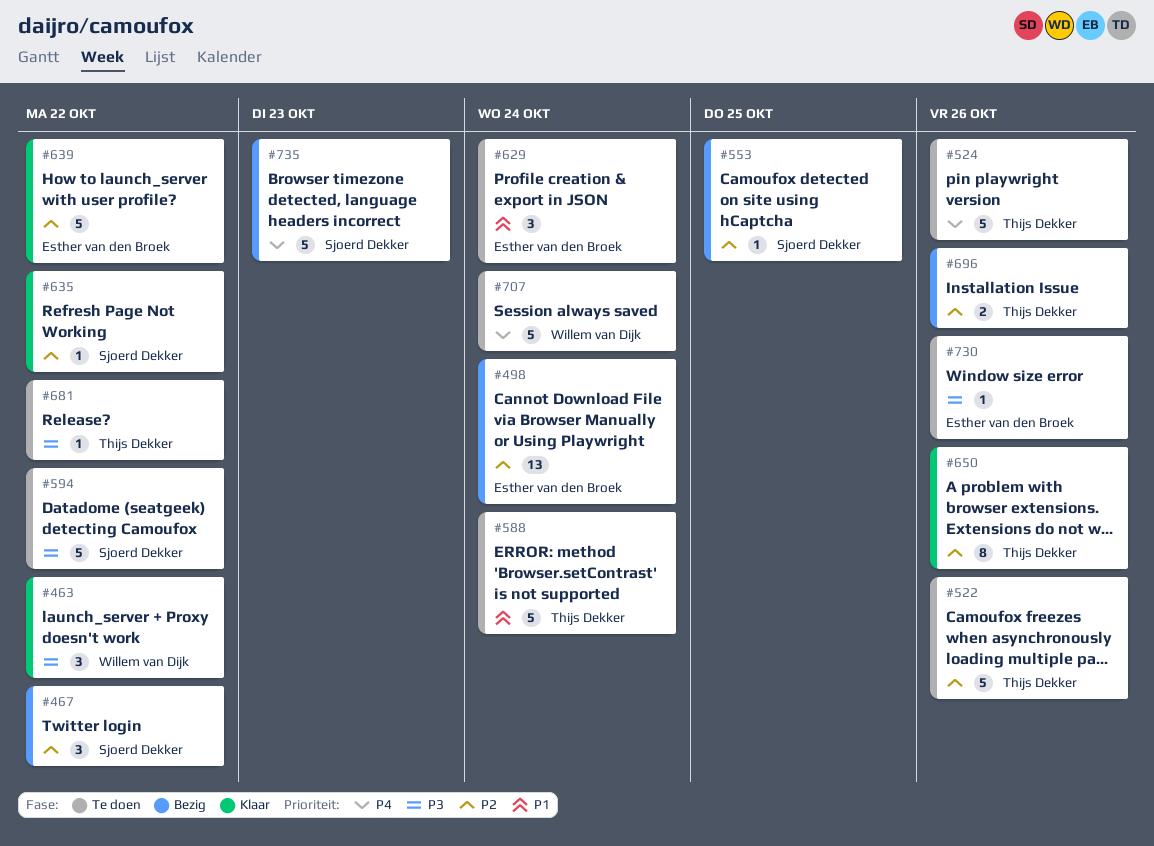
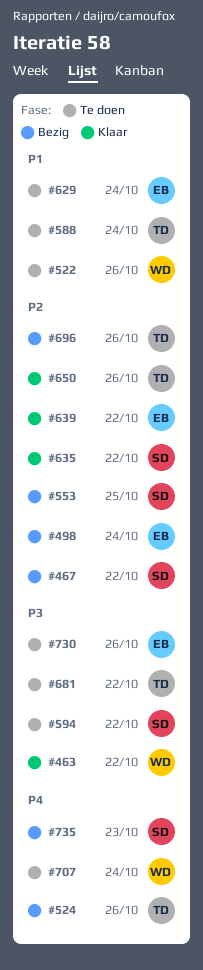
#522, owner: Thijs Dekker -> Willem van Dijk
#522, priority: P2 -> P1
#524, status: Te doen -> Bezig

